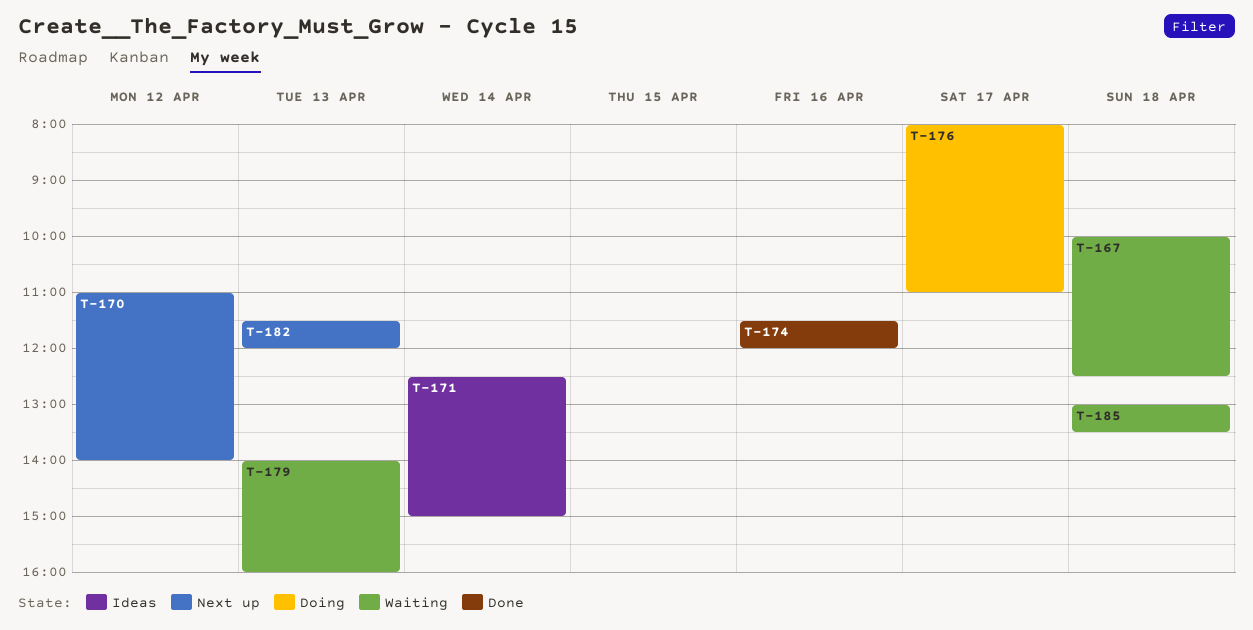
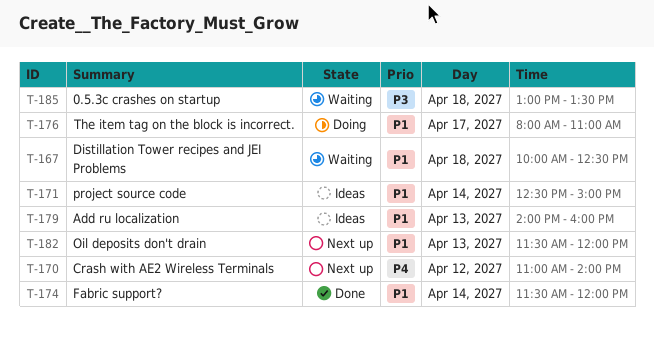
T-174, day: Apr 16 -> Apr 14
T-179, status: Waiting -> Ideas

